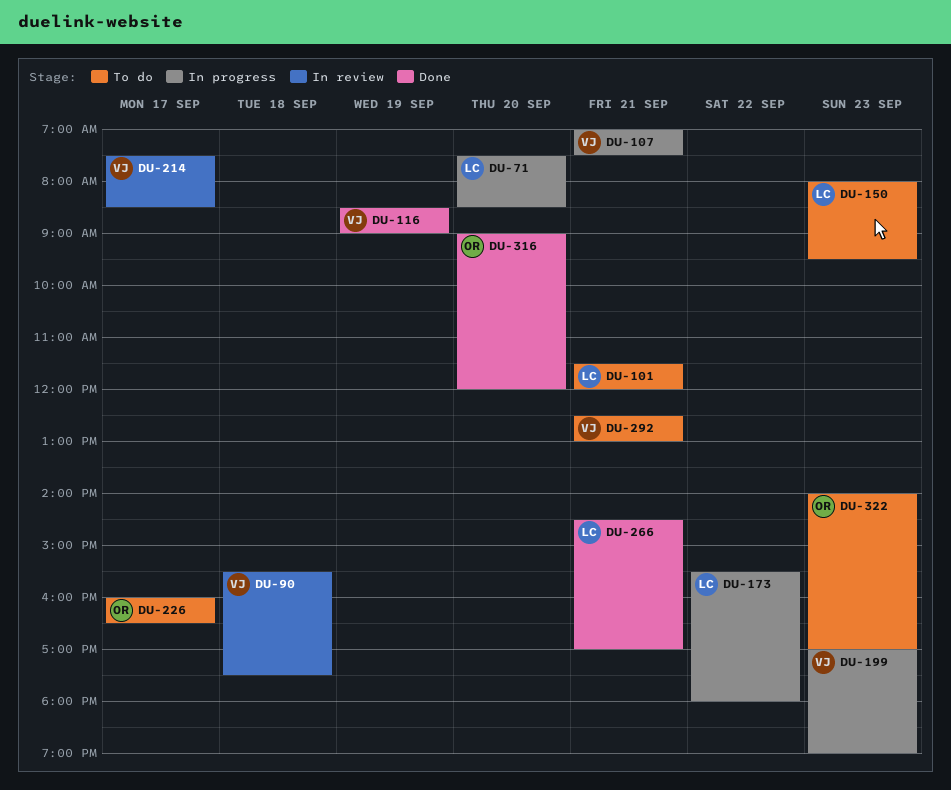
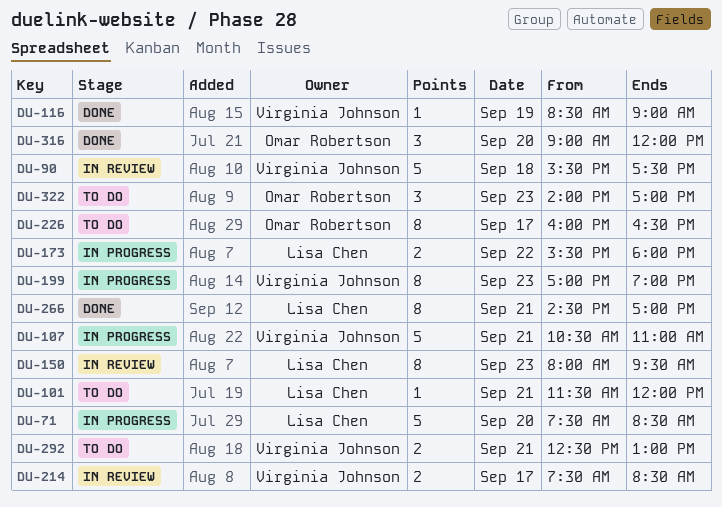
DU-107, begins: 07:00 -> 10:30
DU-107, ends: 07:30 -> 11:00
DU-150, status: To do -> In review

